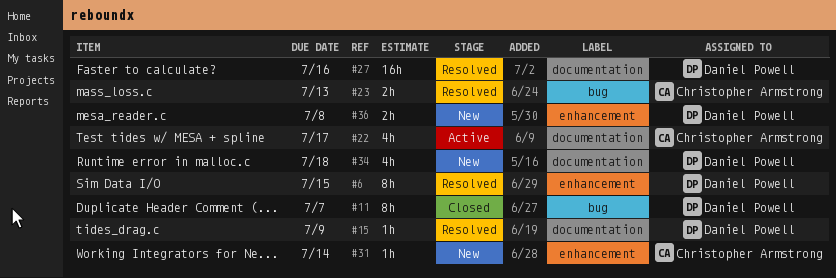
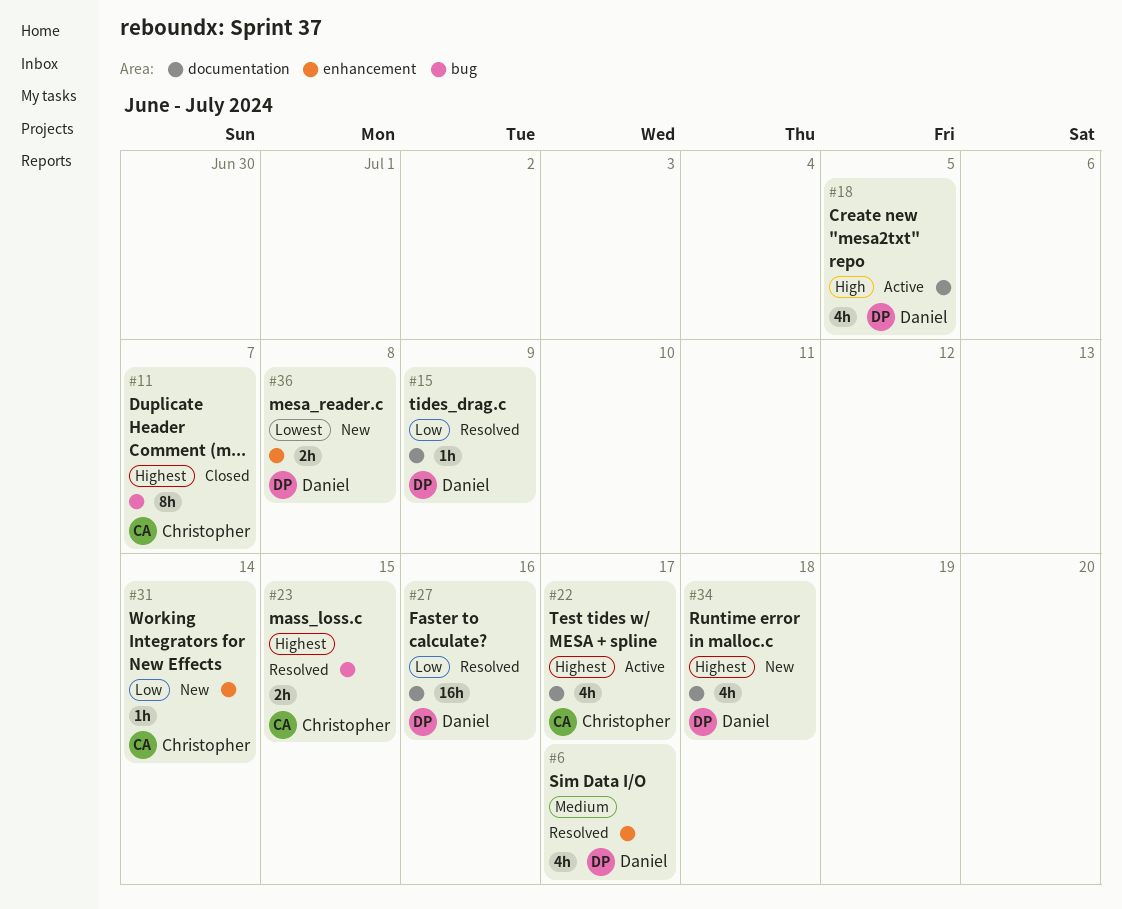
#6, estimate: 8h -> 4h
#6, due: Jul 15 -> Jul 17
#11, owner: Daniel Powell -> Christopher Armstrong
#18: none -> present
#23, due: Jul 13 -> Jul 15

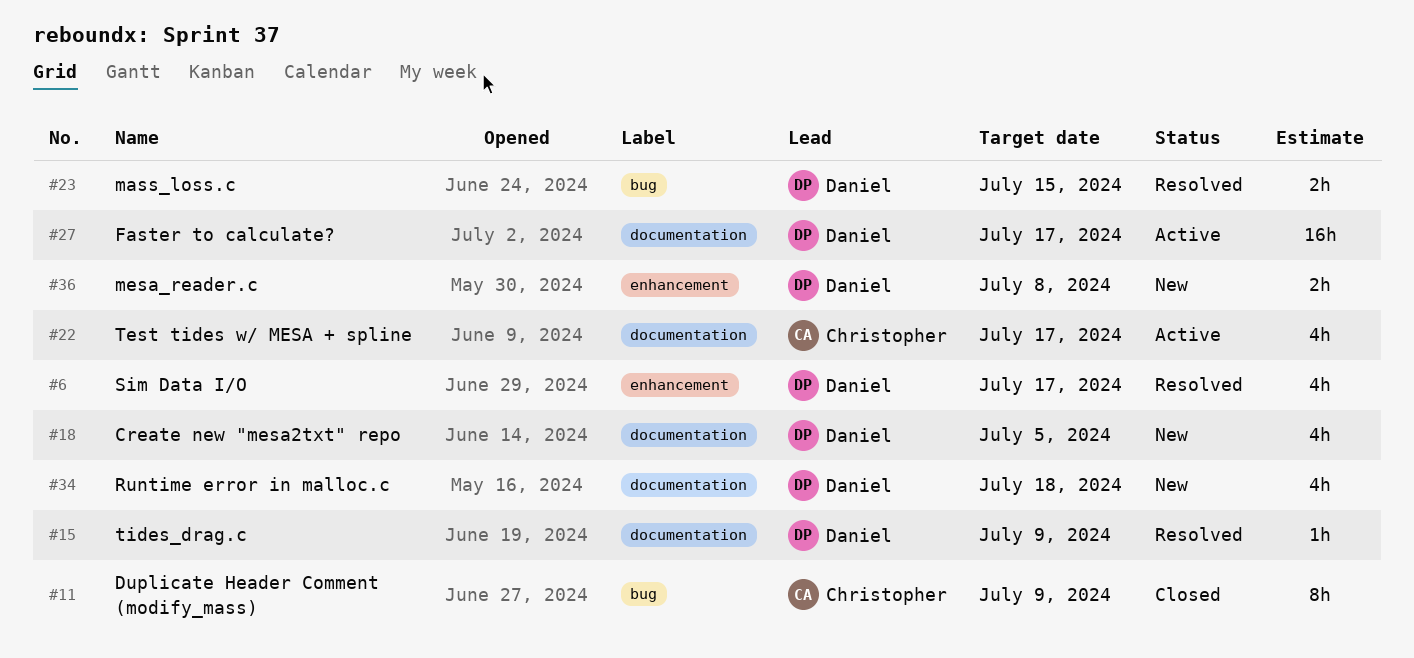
#11, due: Jul 7 -> Jul 9
#18, status: Active -> New
#23, owner: Christopher -> Daniel
#27, status: Resolved -> Active
#27, due: Jul 16 -> Jul 17
#31: present -> none

